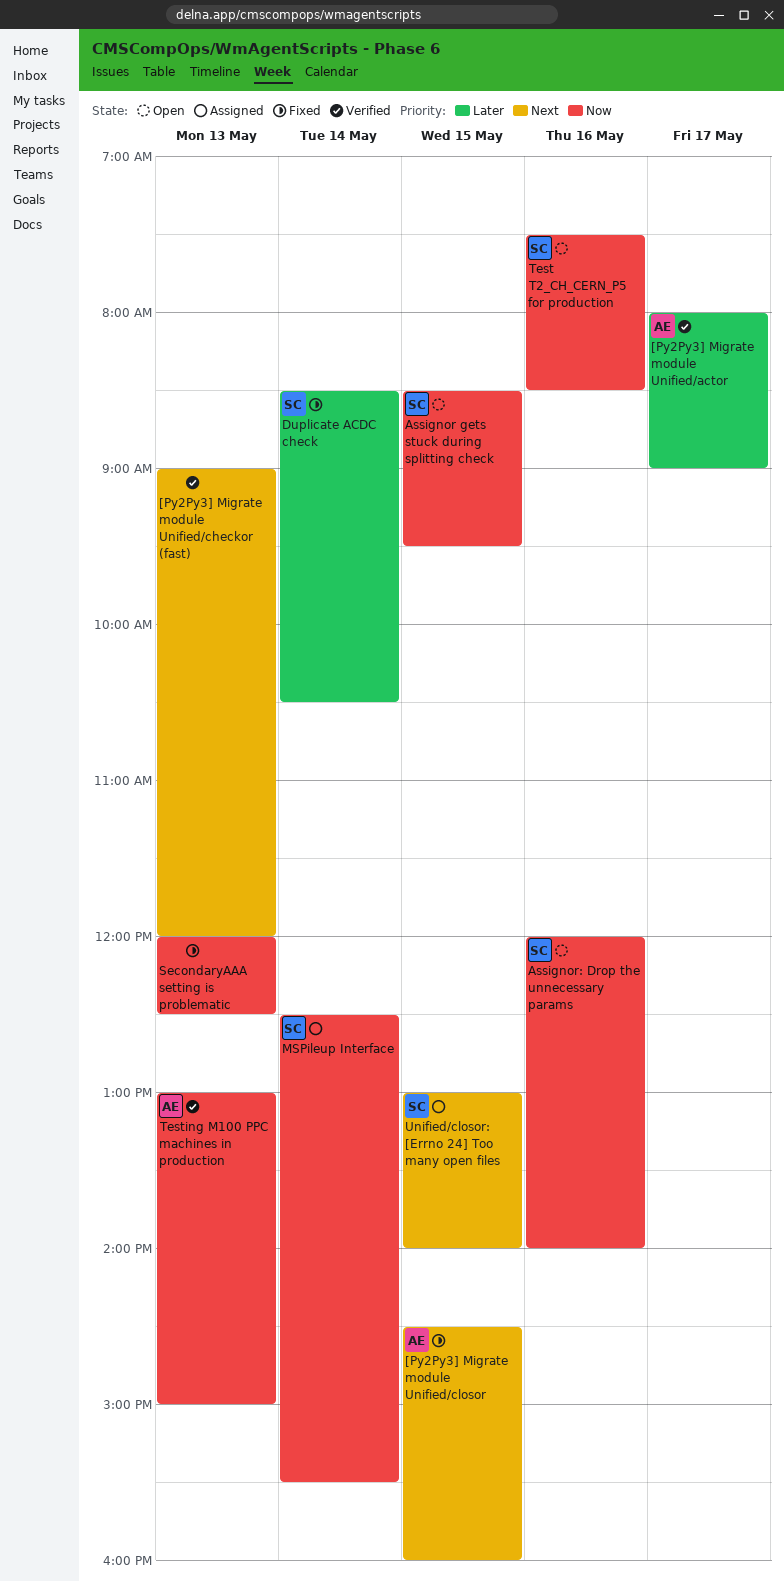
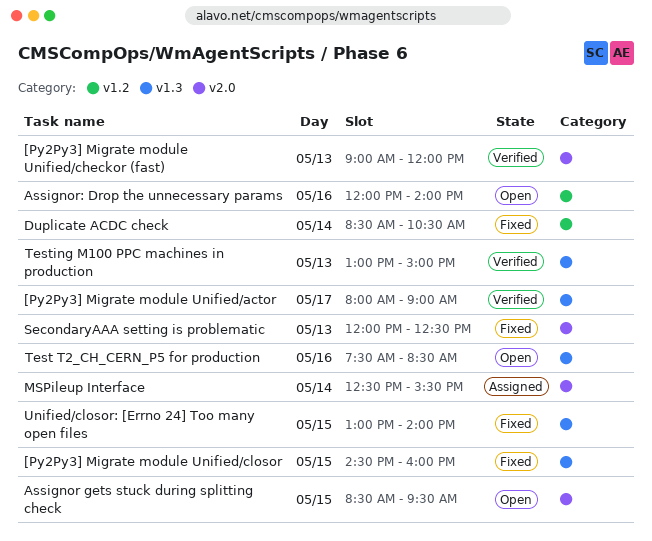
Unified/closor: [Errno 24] Too many open files, status: Assigned -> Fixed

